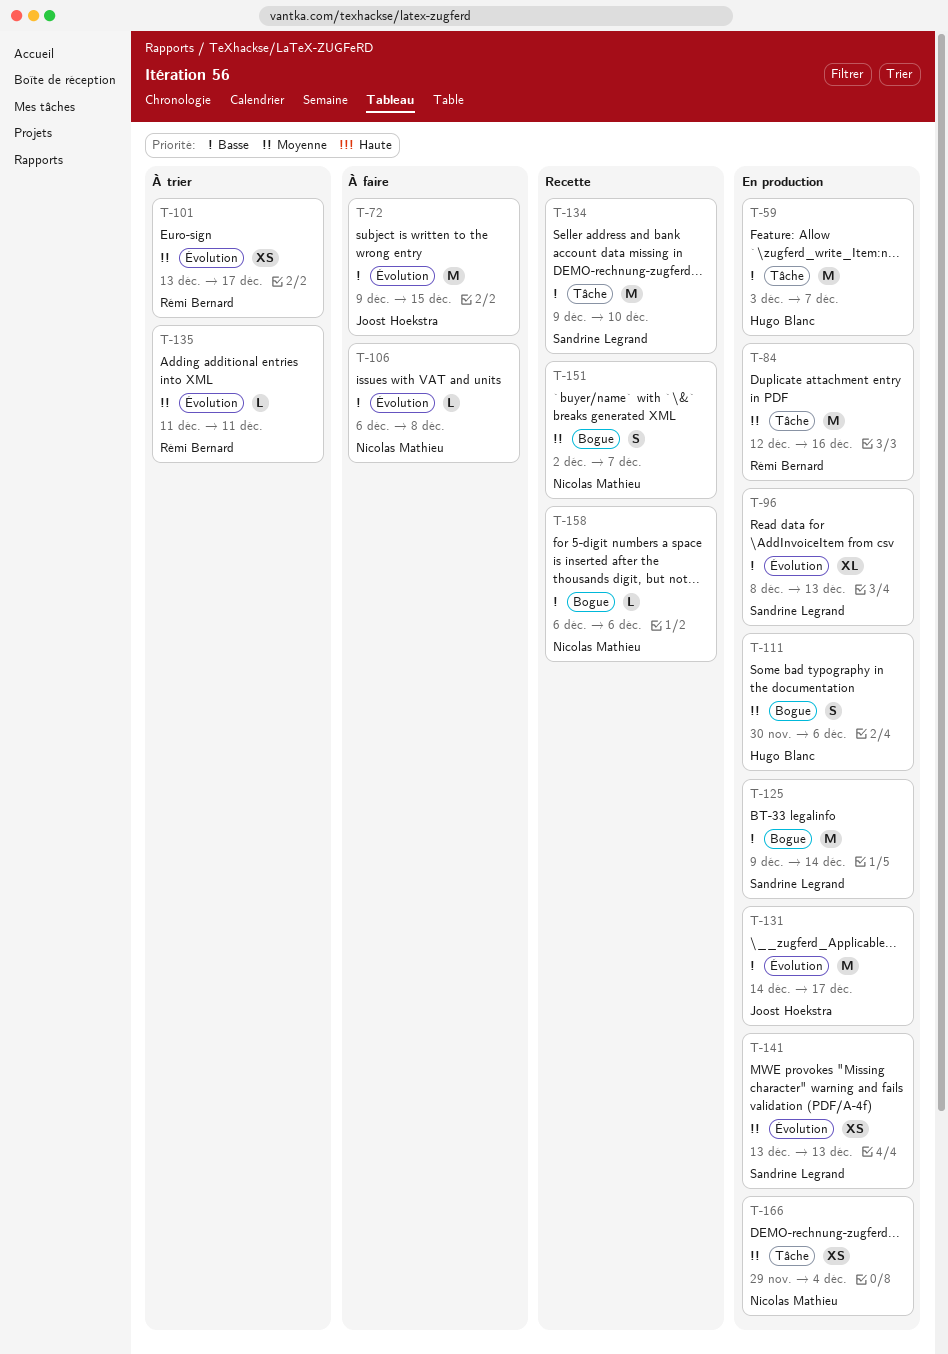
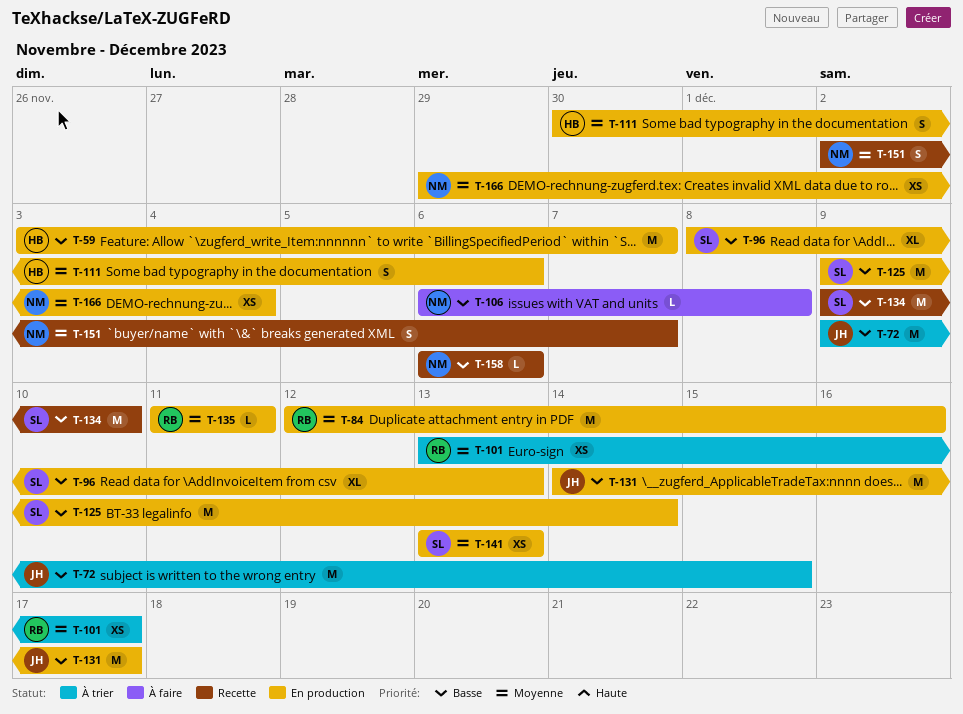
T-72, status: À faire -> À trier
T-135, status: À trier -> En production

